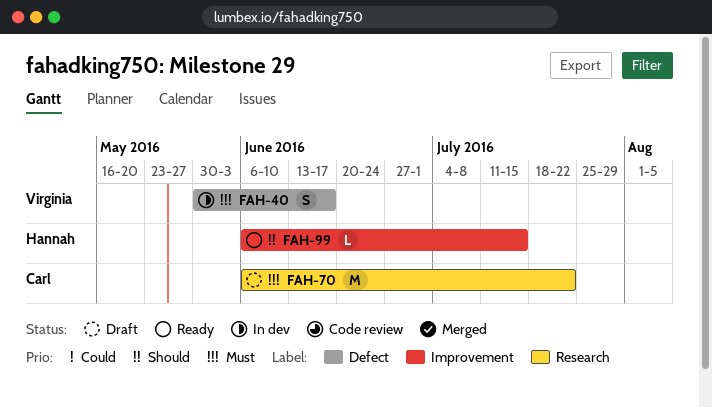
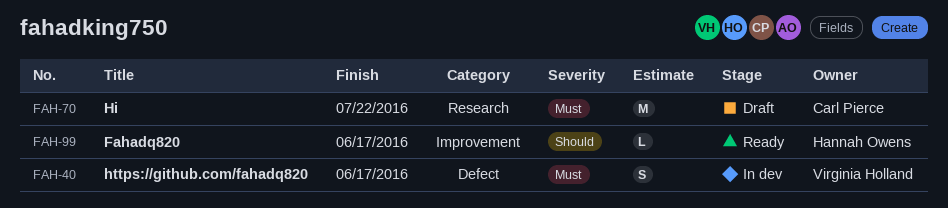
FAH-99, due: Jul 15 -> Jun 17

